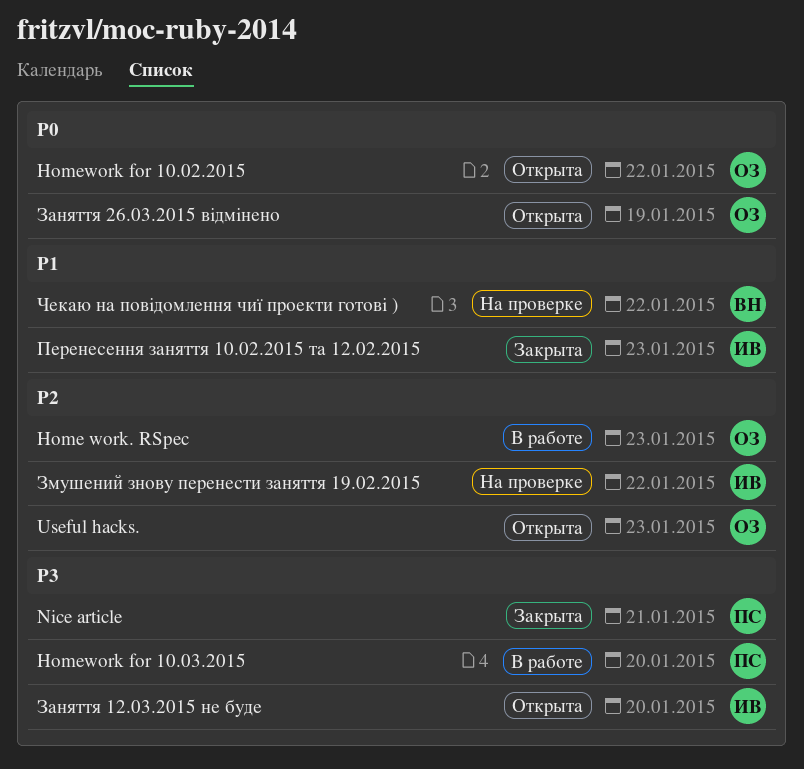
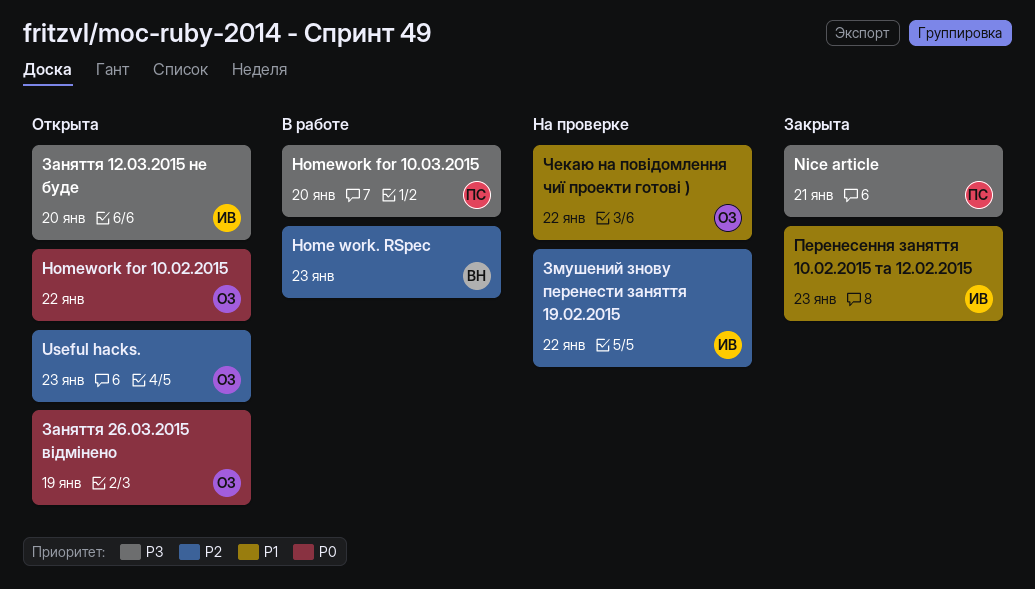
Home work. RSpec, owner: ОЗ -> ВН
Чекаю на повідомлення чиї проекти готові ), owner: ВН -> ОЗ

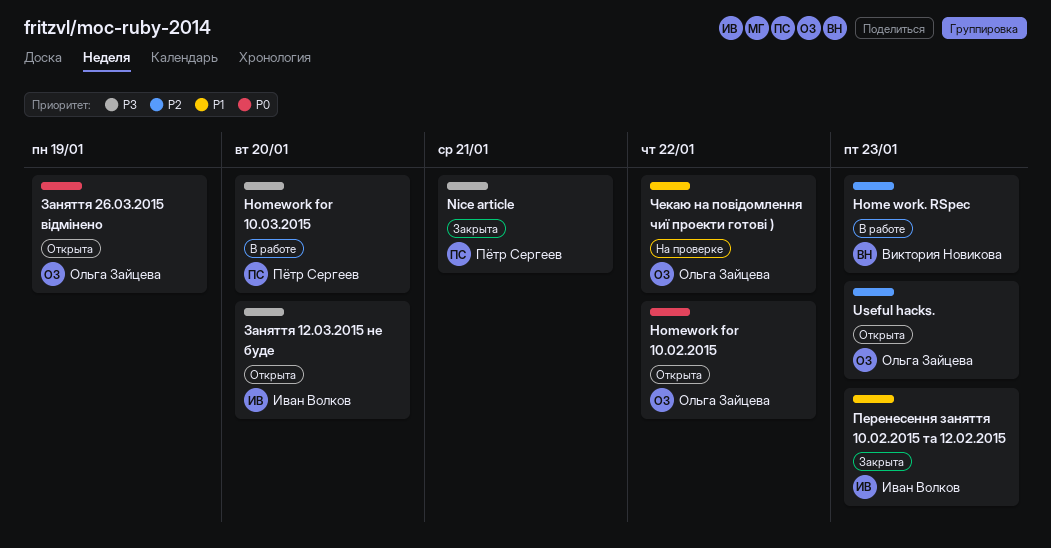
Змушений знову перенести заняття 19.02.2015: present -> none

